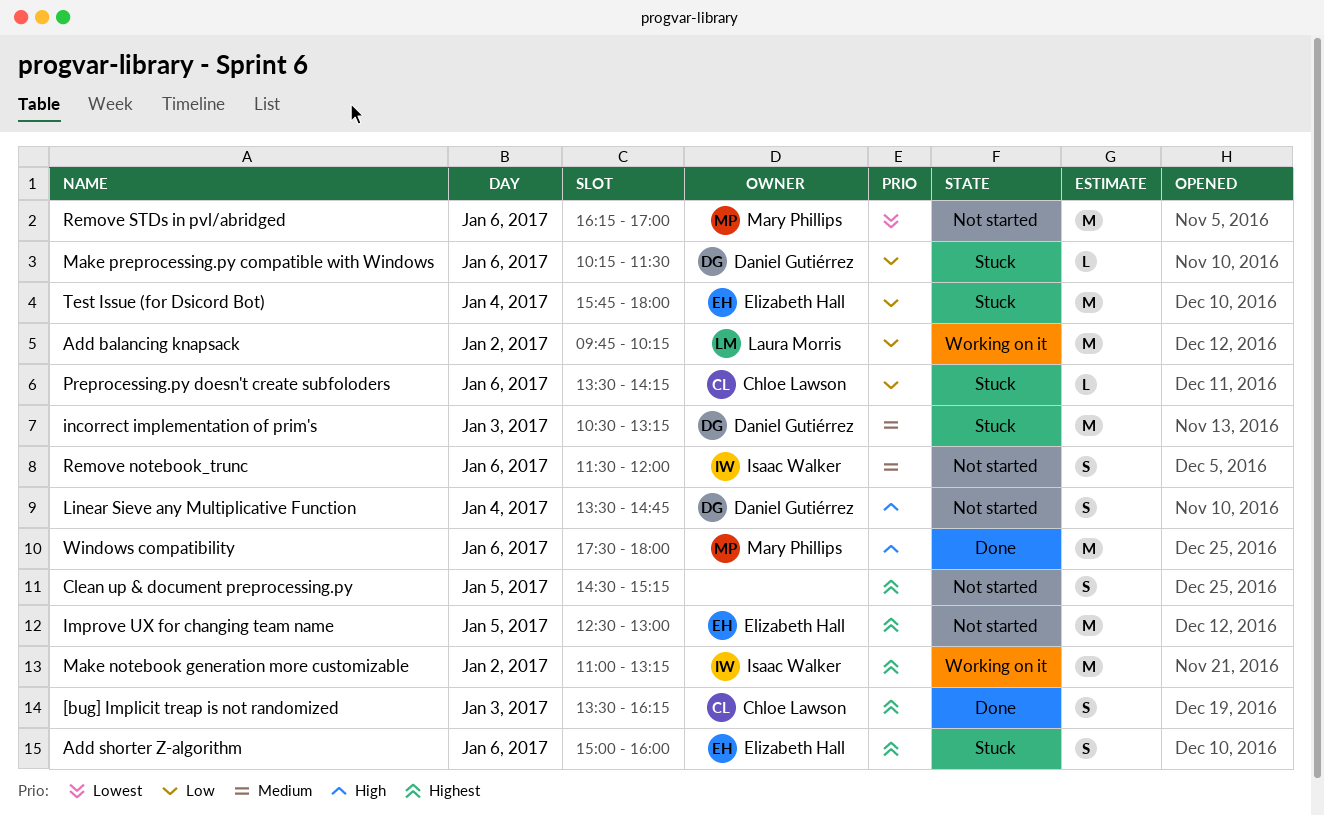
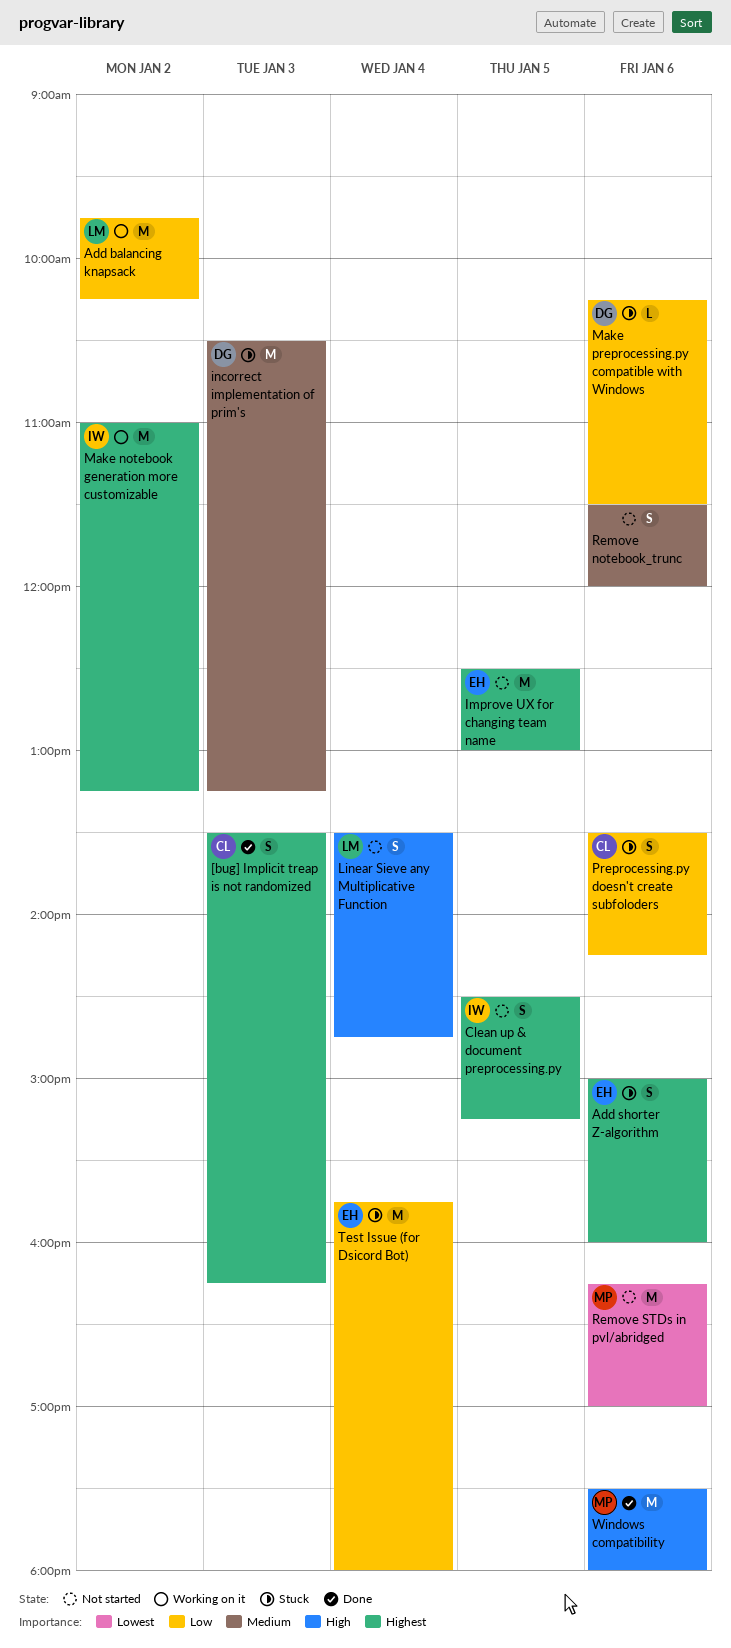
Clean up & document preprocessing.py, owner: none -> Isaac Walker
Linear Sieve any Multiplicative Function, owner: Daniel Gutiérrez -> Laura Morris
Preprocessing.py doesn't create subfoloders, estimate: L -> S
Remove notebook_trunc, owner: Isaac Walker -> none

